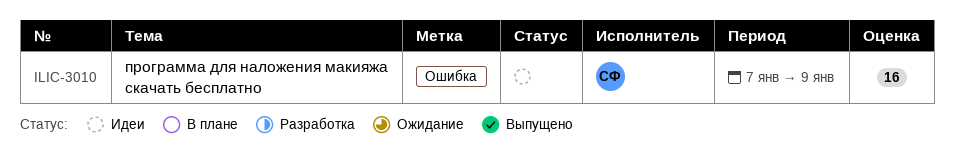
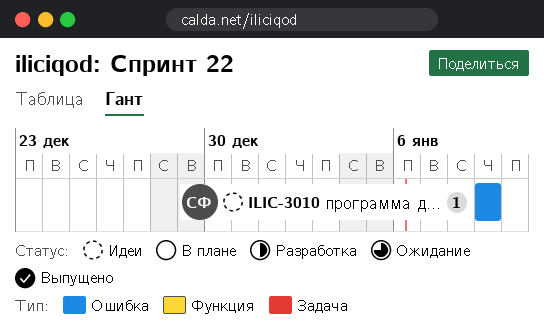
ILIC-3010, estimate: 16 -> 1
ILIC-3010, start: Jan 7 -> Jan 9

